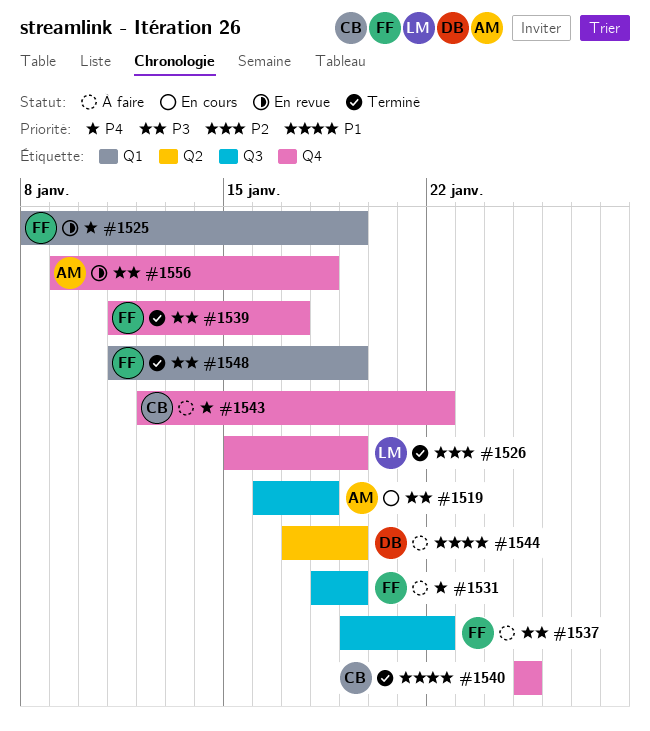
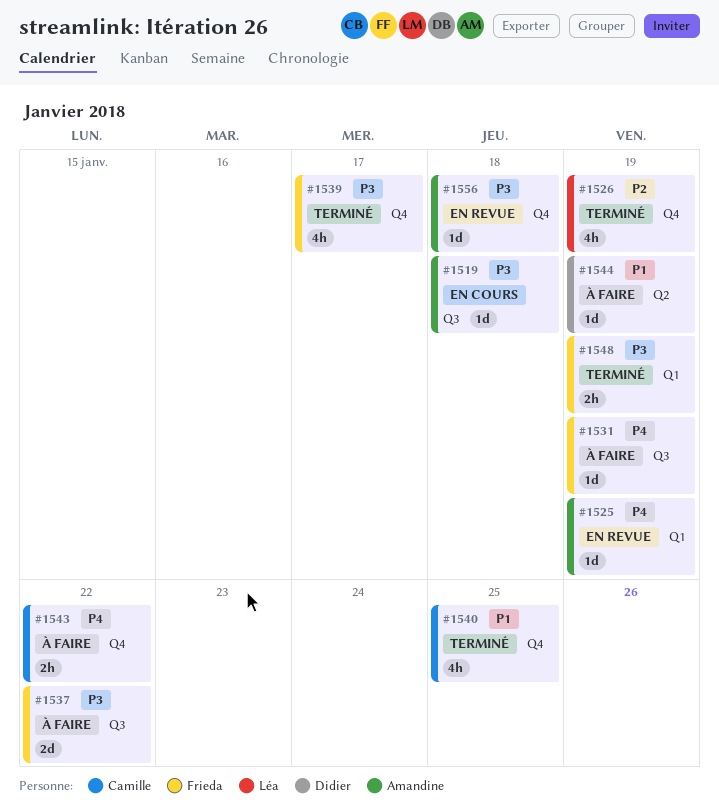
#1525, owner: Frieda -> Amandine

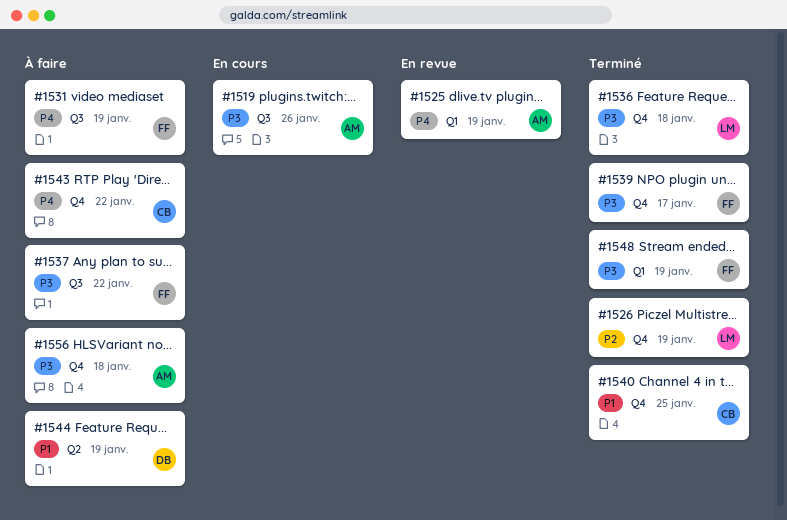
#1519, due: Jan 18 -> Jan 26
#1536: none -> present
#1556, status: En revue -> À faire

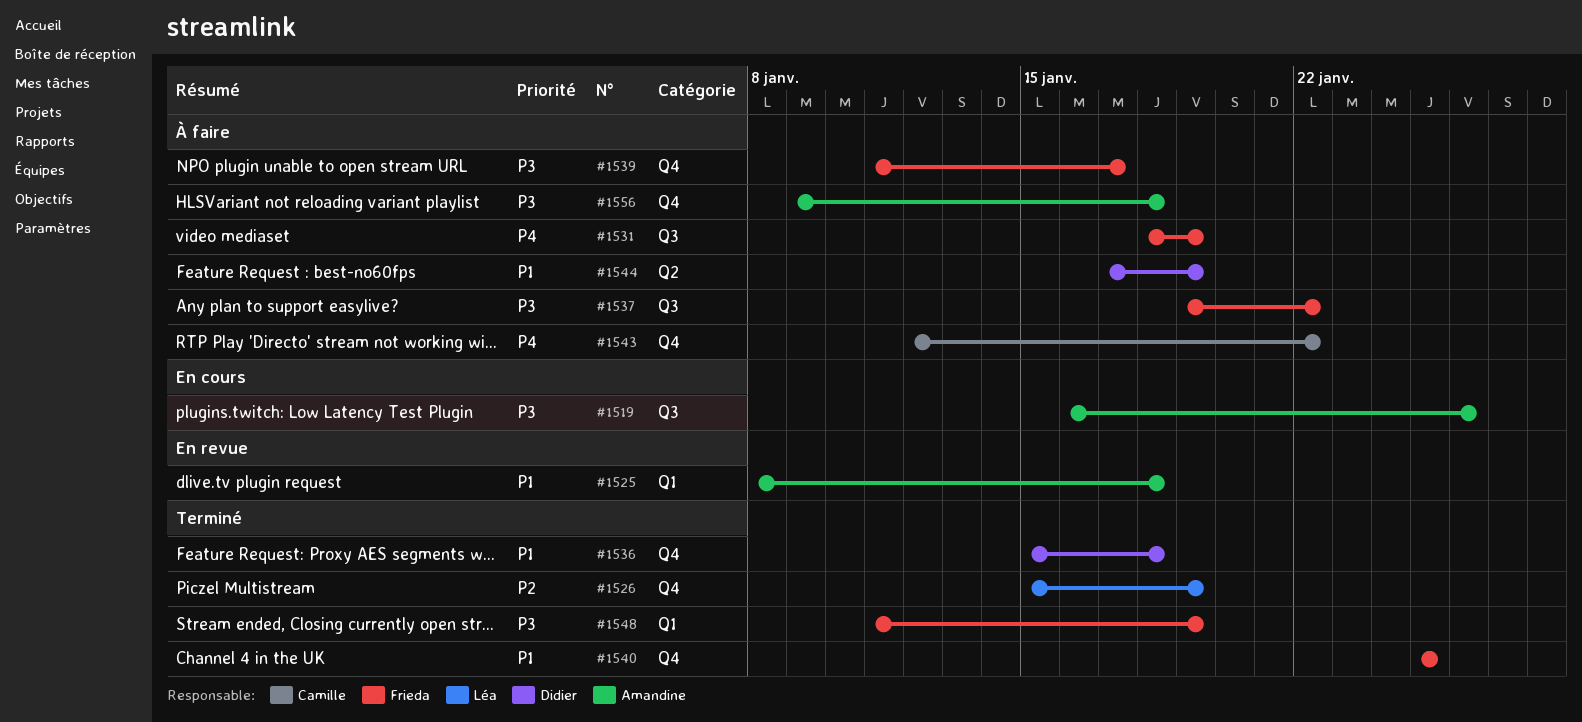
#1525, priority: P4 -> P1
#1525, due: Jan 19 -> Jan 18
#1536, owner: Léa -> Didier
#1536, priority: P3 -> P1
#1539, status: Terminé -> À faire
#1540, owner: Camille -> Frieda

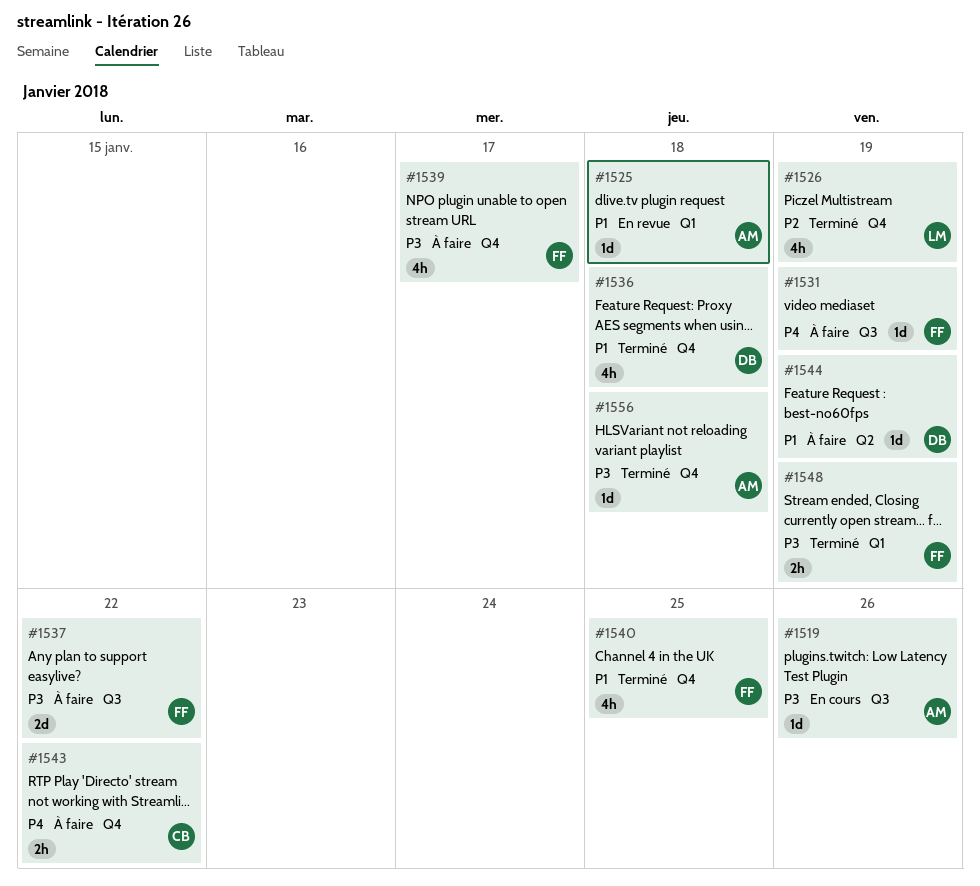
#1556, status: À faire -> Terminé

